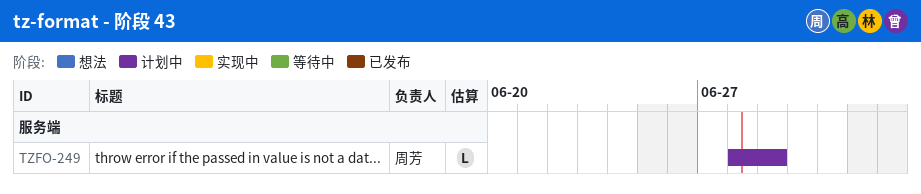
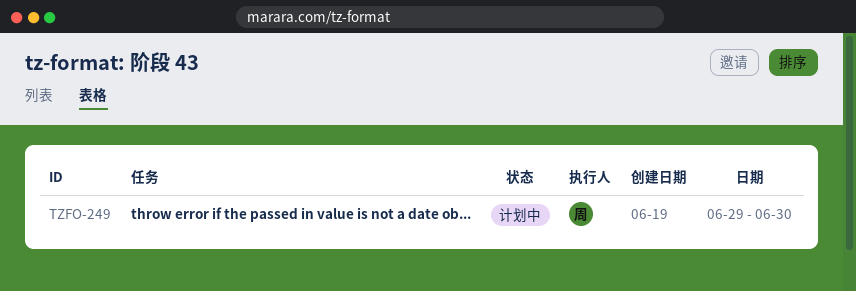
TZFO-249, start: Jun 28 -> Jun 29
TZFO-249, due: Jun 29 -> Jun 30

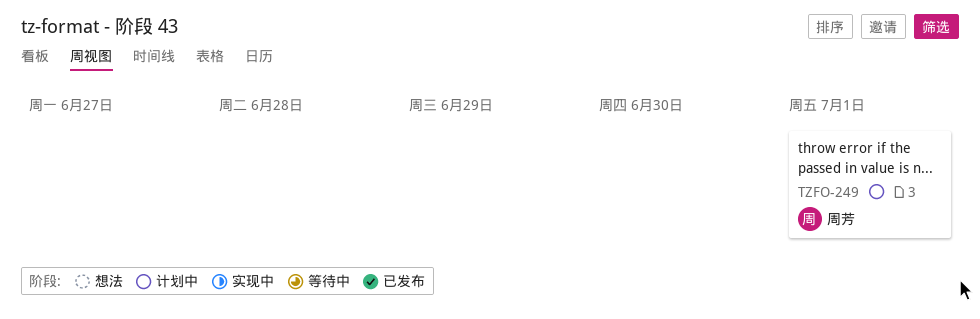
TZFO-249, due: Jun 30 -> Jul 1

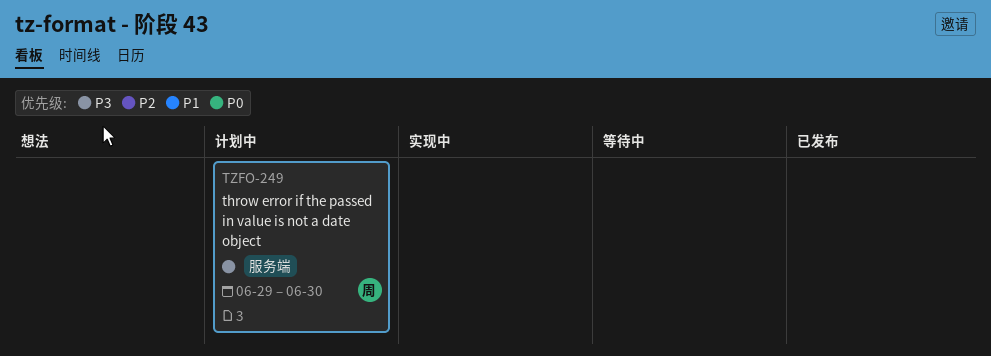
TZFO-249, due: Jul 1 -> Jun 30

